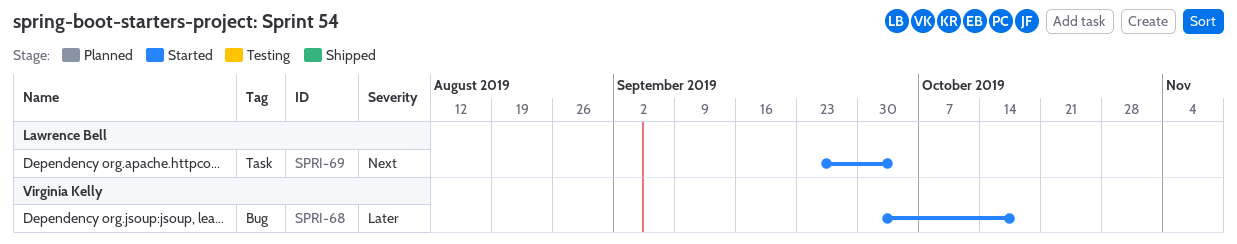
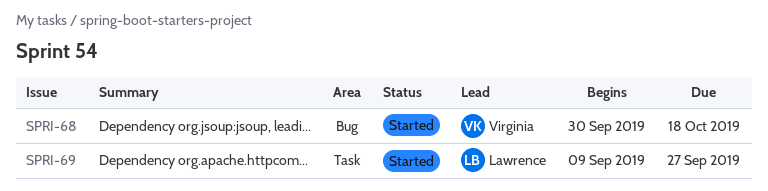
SPRI-69, start: Sep 23 -> Sep 9
SPRI-69, due: Oct 4 -> Sep 27

